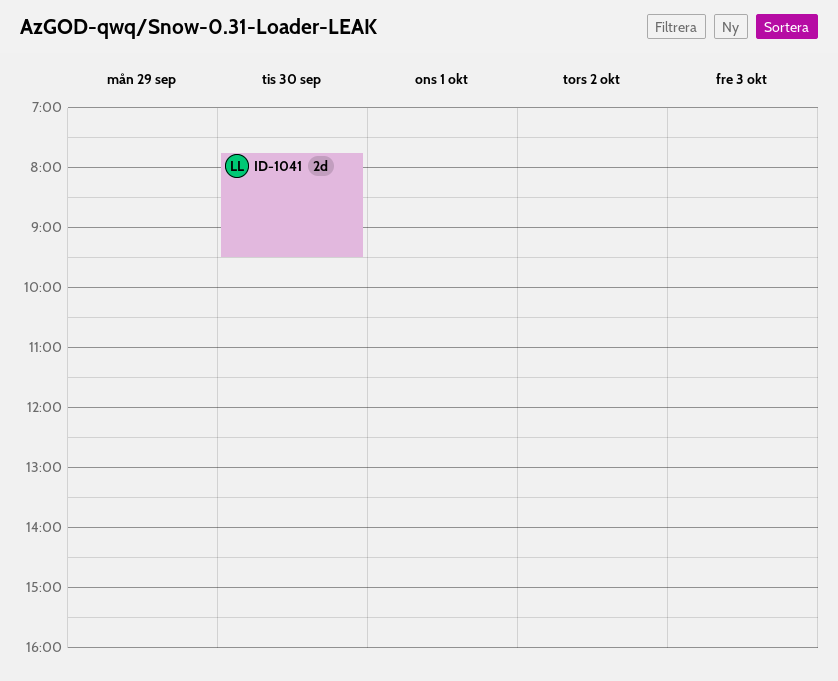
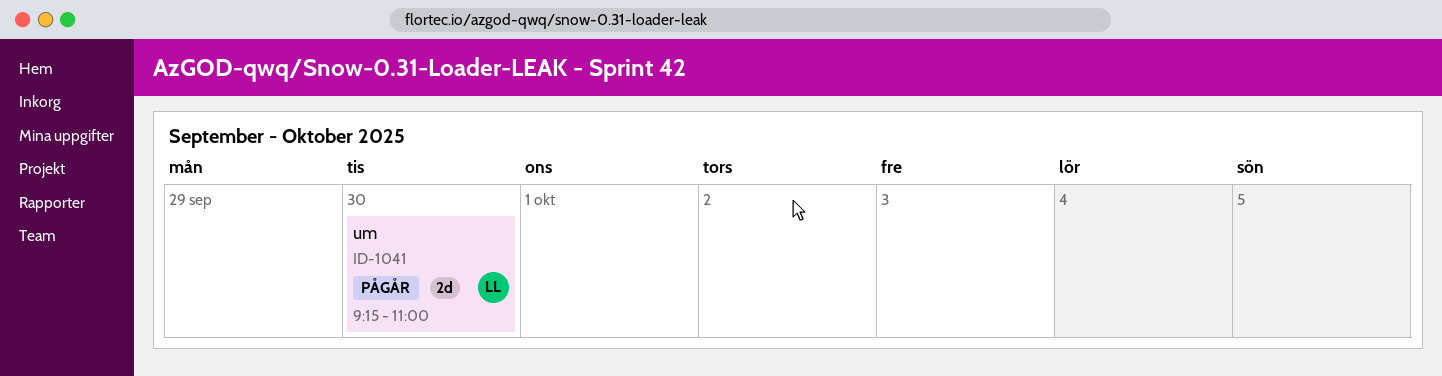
ID-1041, begins: 07:45 -> 09:15
ID-1041, ends: 09:30 -> 11:00

